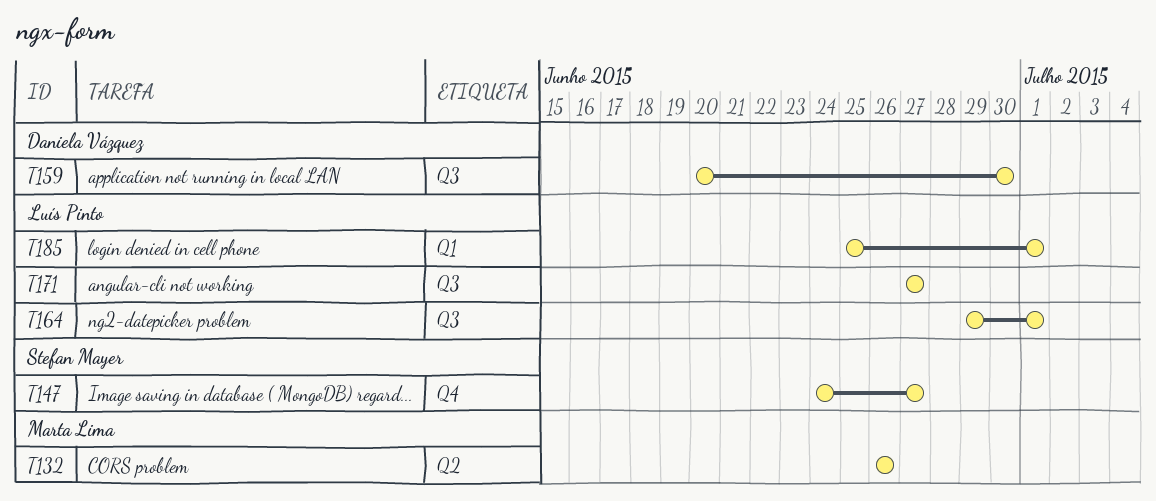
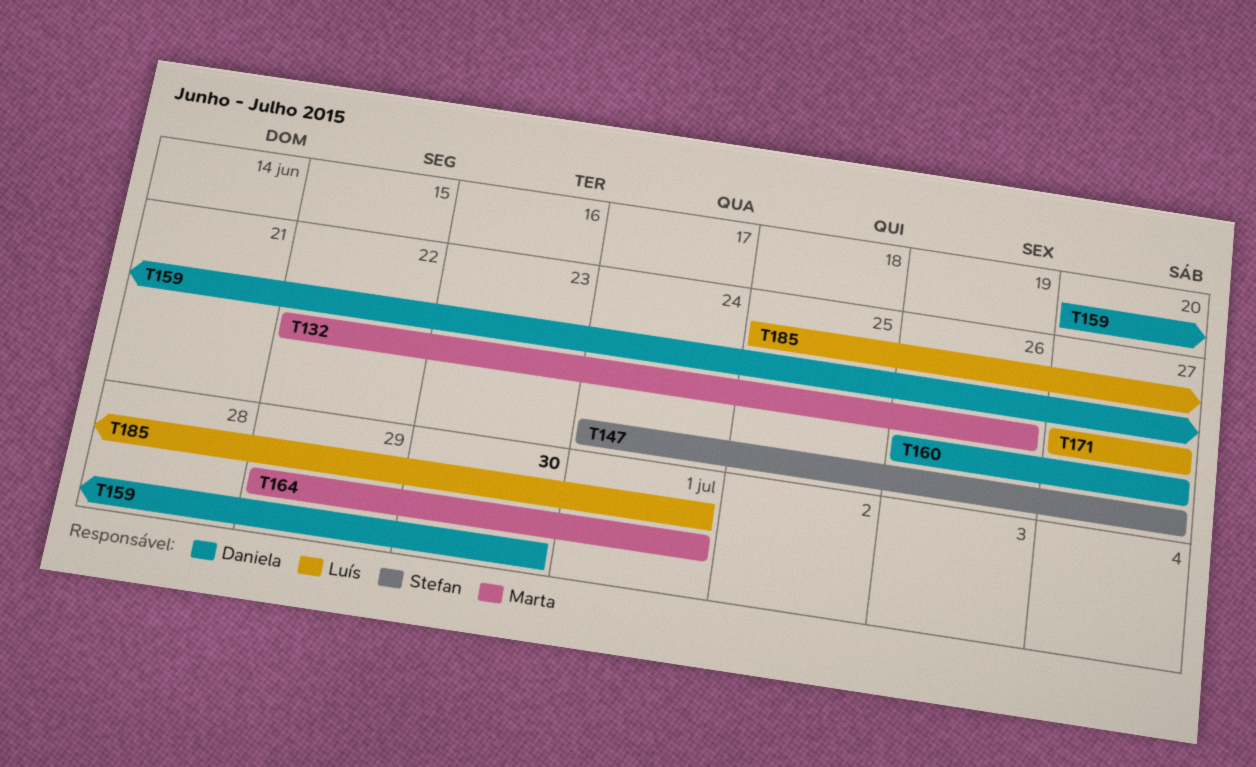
T132, start: Jun 26 -> Jun 22
T160: none -> present
T164, owner: Luís Pinto -> Marta Lima

